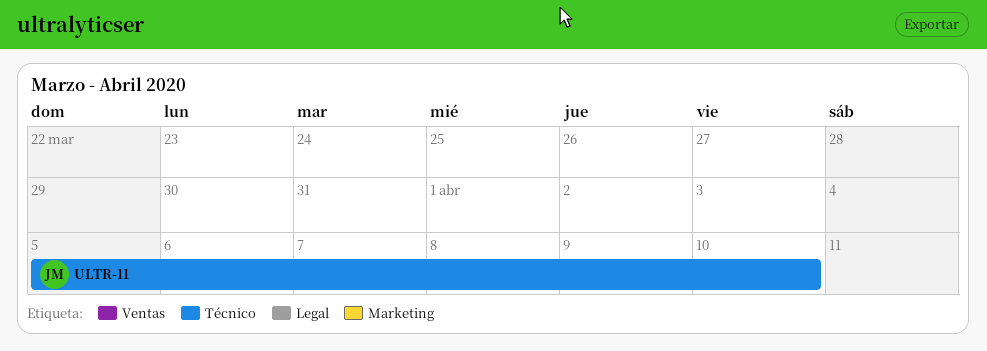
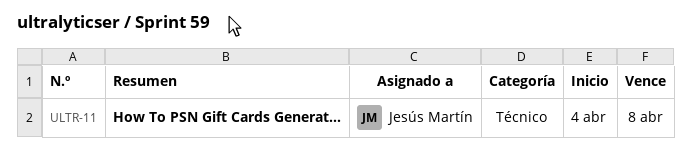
ULTR-11, start: Apr 5 -> Apr 4
ULTR-11, due: Apr 10 -> Apr 8

